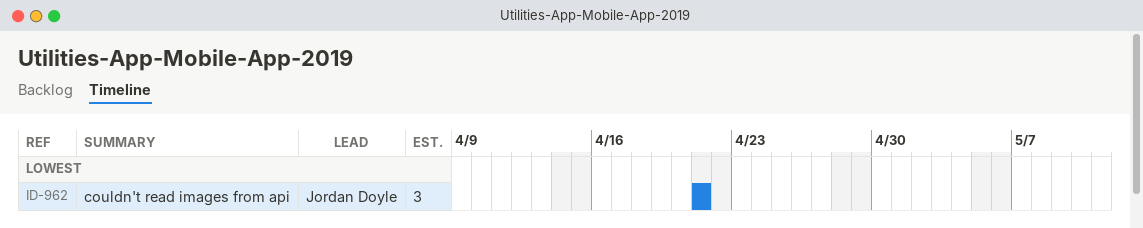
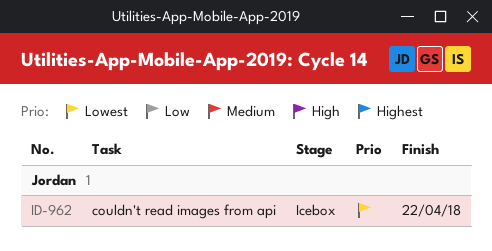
ID-962, due: Apr 21 -> Apr 22

